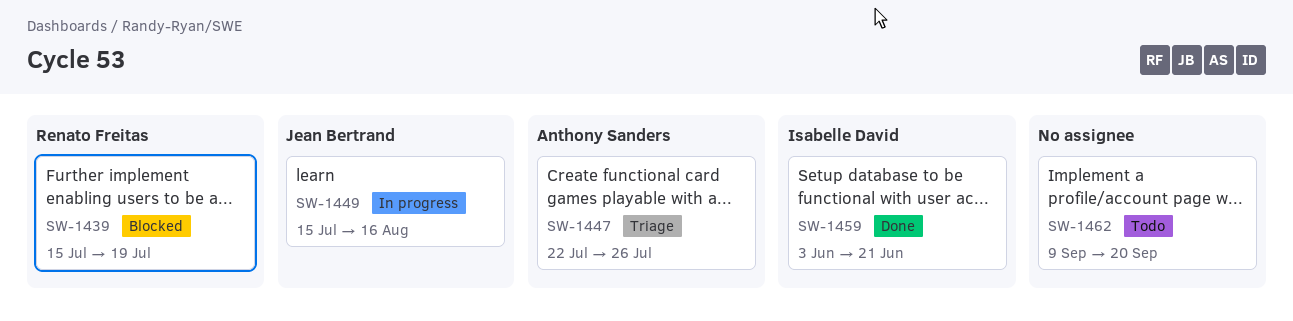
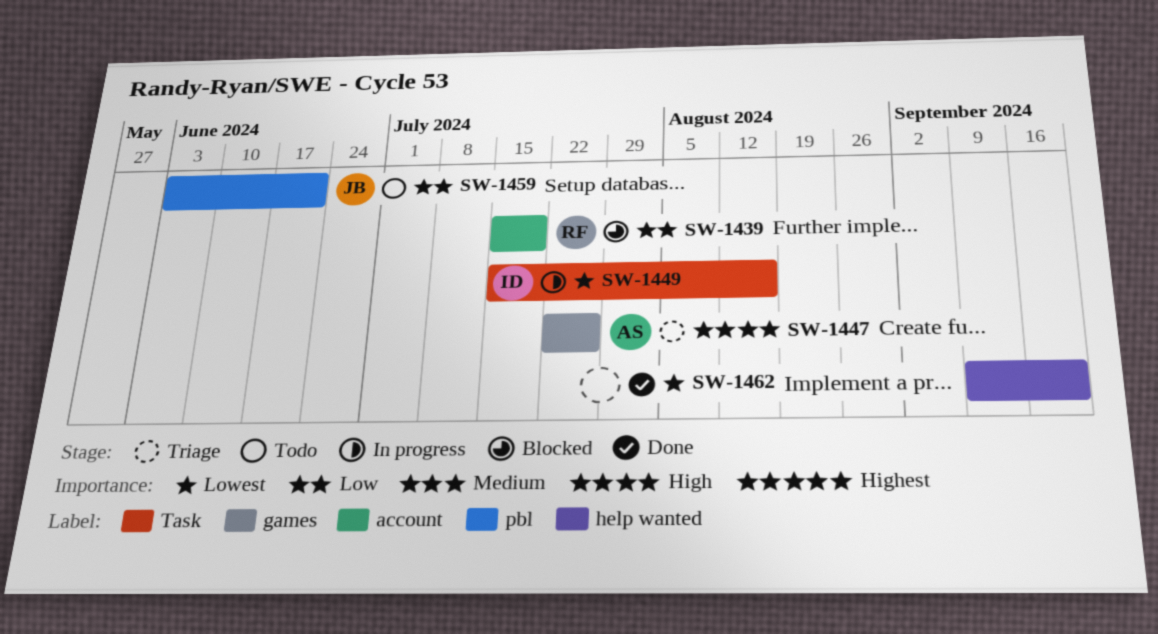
SW-1449, owner: Jean Bertrand -> Isabelle David
SW-1459, status: Done -> Todo
SW-1459, owner: Isabelle David -> Jean Bertrand
SW-1462, status: Todo -> Done

